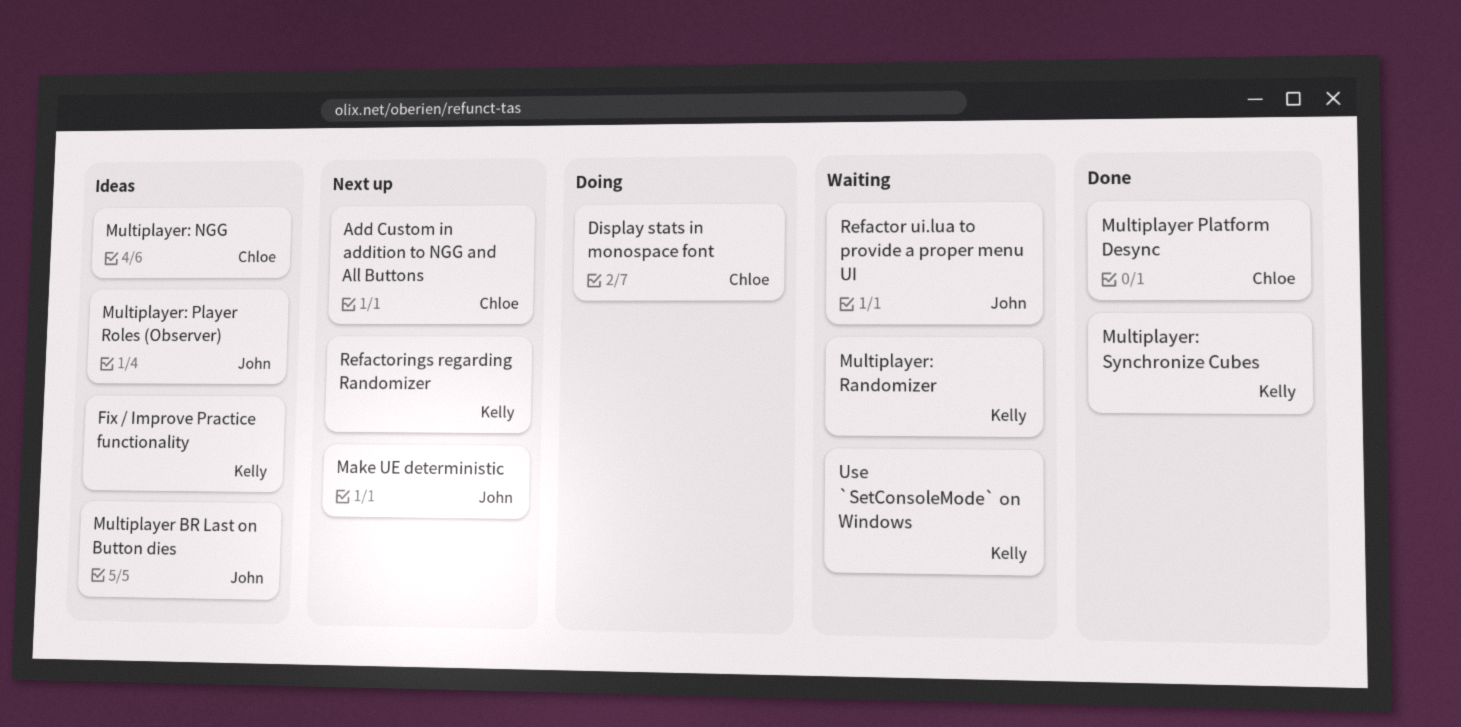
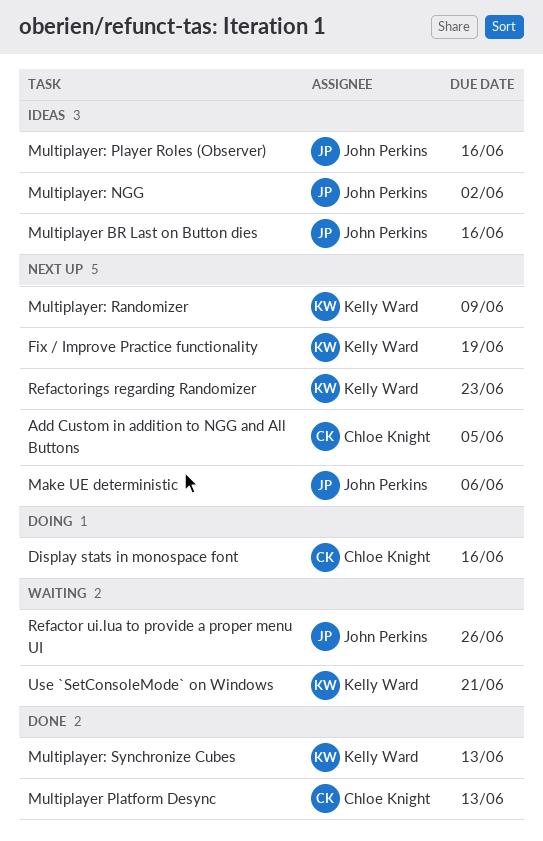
Fix / Improve Practice functionality, status: Ideas -> Next up
Multiplayer: NGG, owner: Chloe Knight -> John Perkins
Multiplayer: Randomizer, status: Waiting -> Next up

